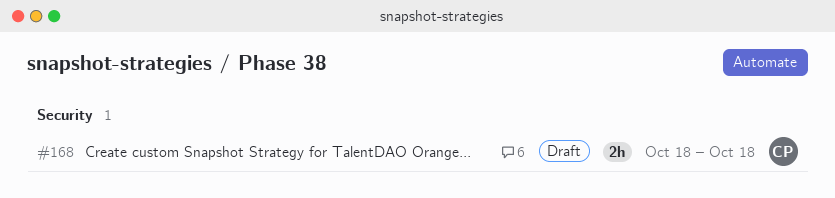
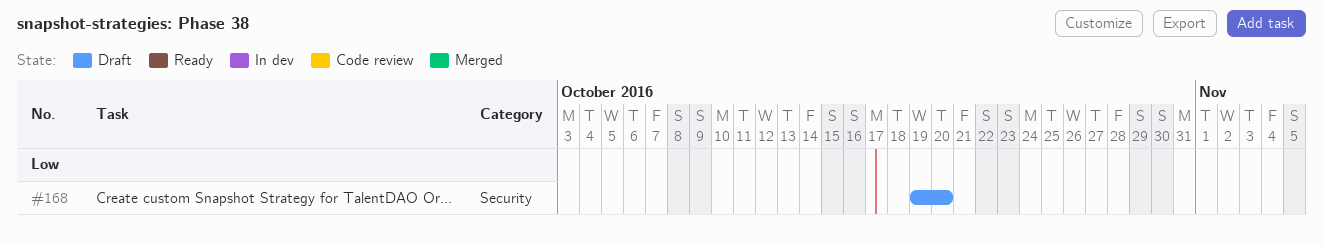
#168, start: Oct 18 -> Oct 19
#168, due: Oct 18 -> Oct 20

